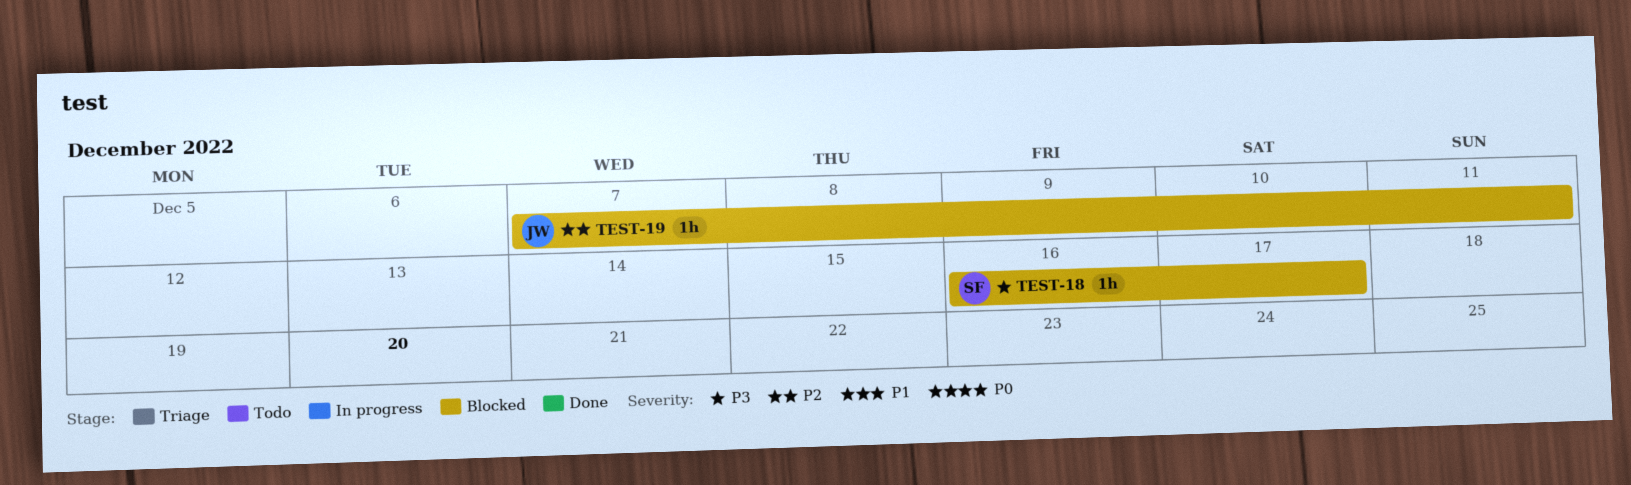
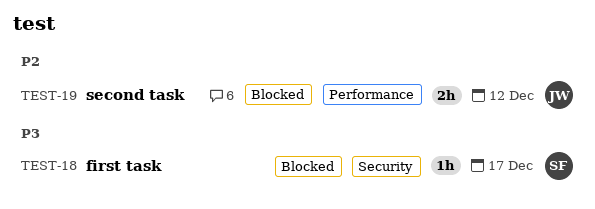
TEST-19, estimate: 1h -> 2h
TEST-19, due: Dec 11 -> Dec 12

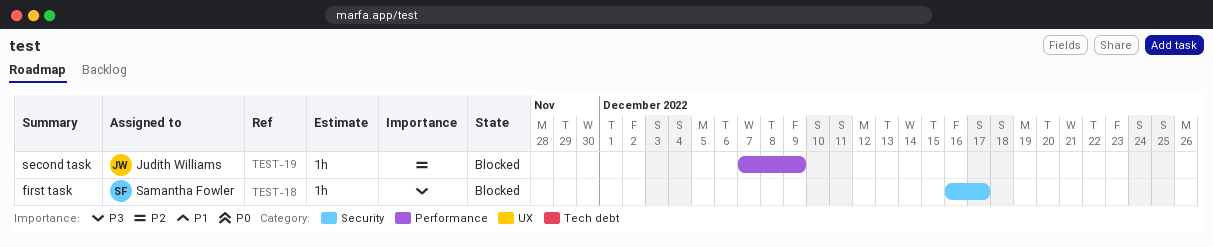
TEST-19, estimate: 2h -> 1h
TEST-19, due: Dec 12 -> Dec 9

